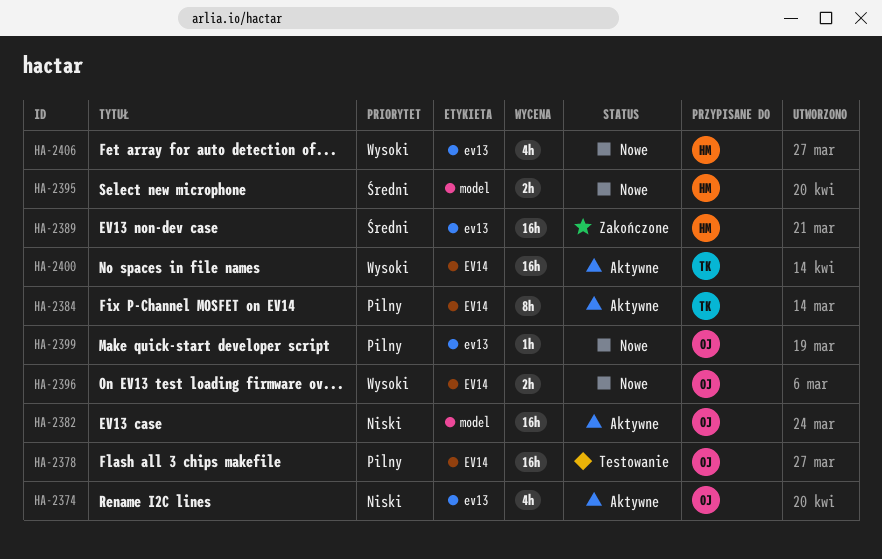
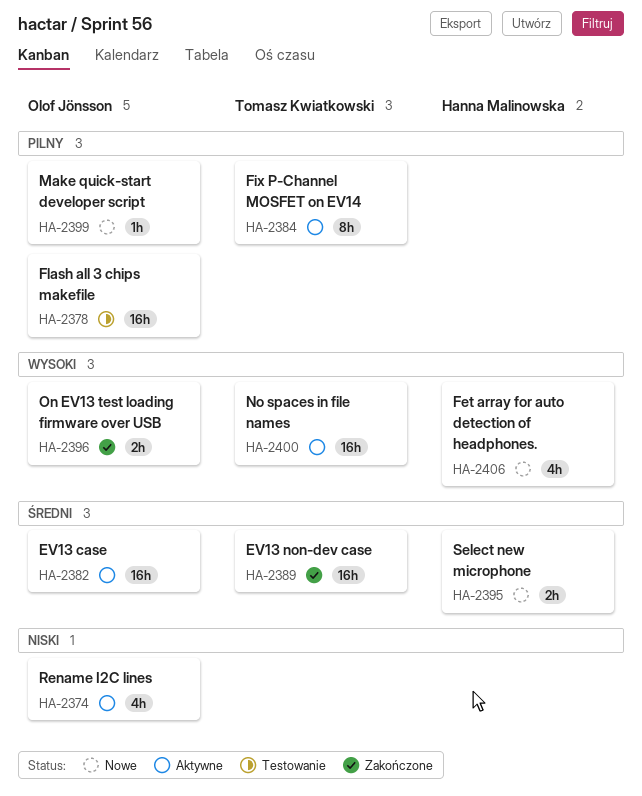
HA-2382, priority: Niski -> Średni
HA-2389, owner: Hanna Malinowska -> Tomasz Kwiatkowski
HA-2396, status: Nowe -> Zakończone

